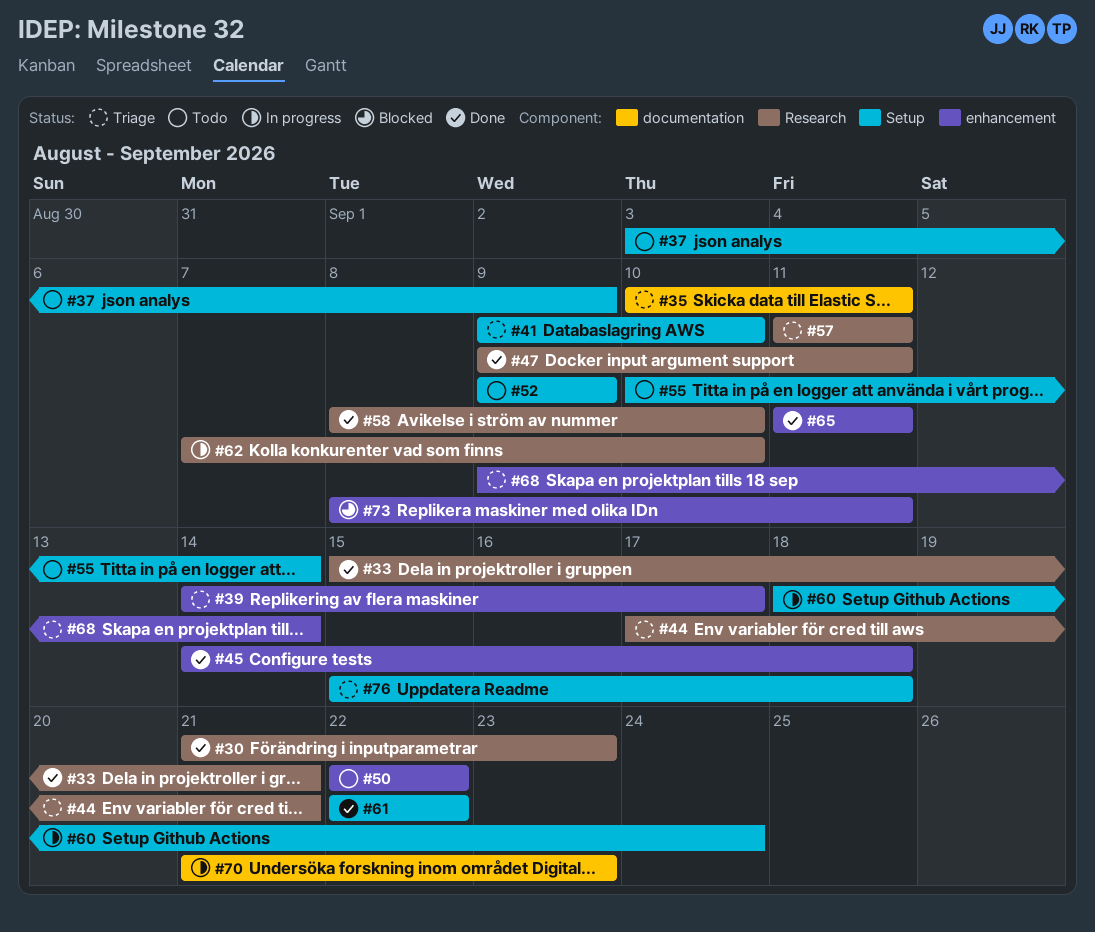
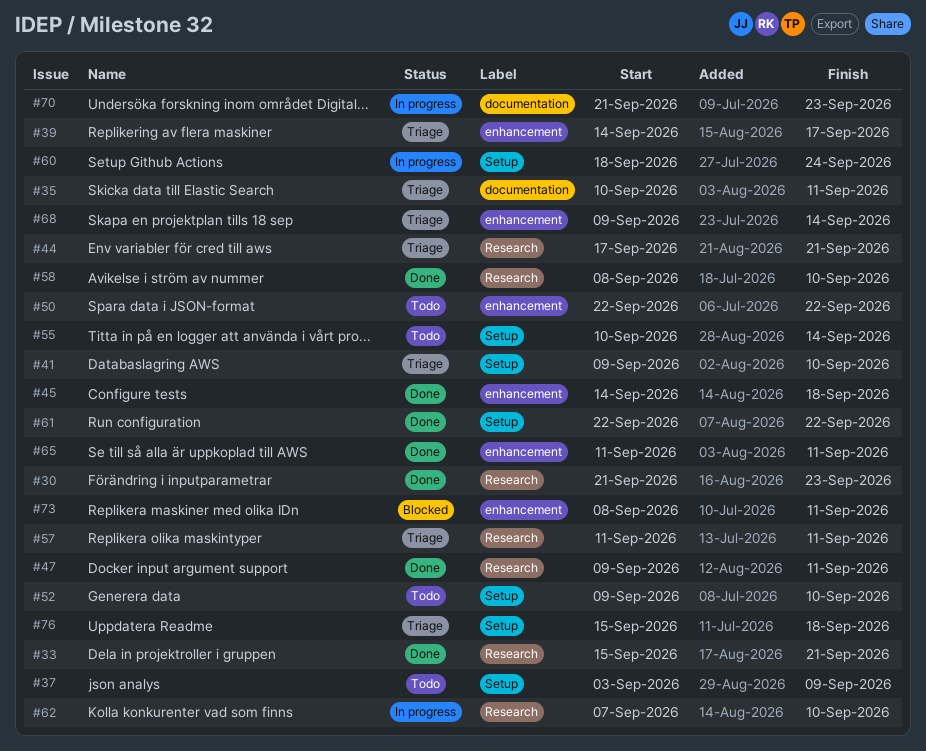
#52, due: Sep 9 -> Sep 10

